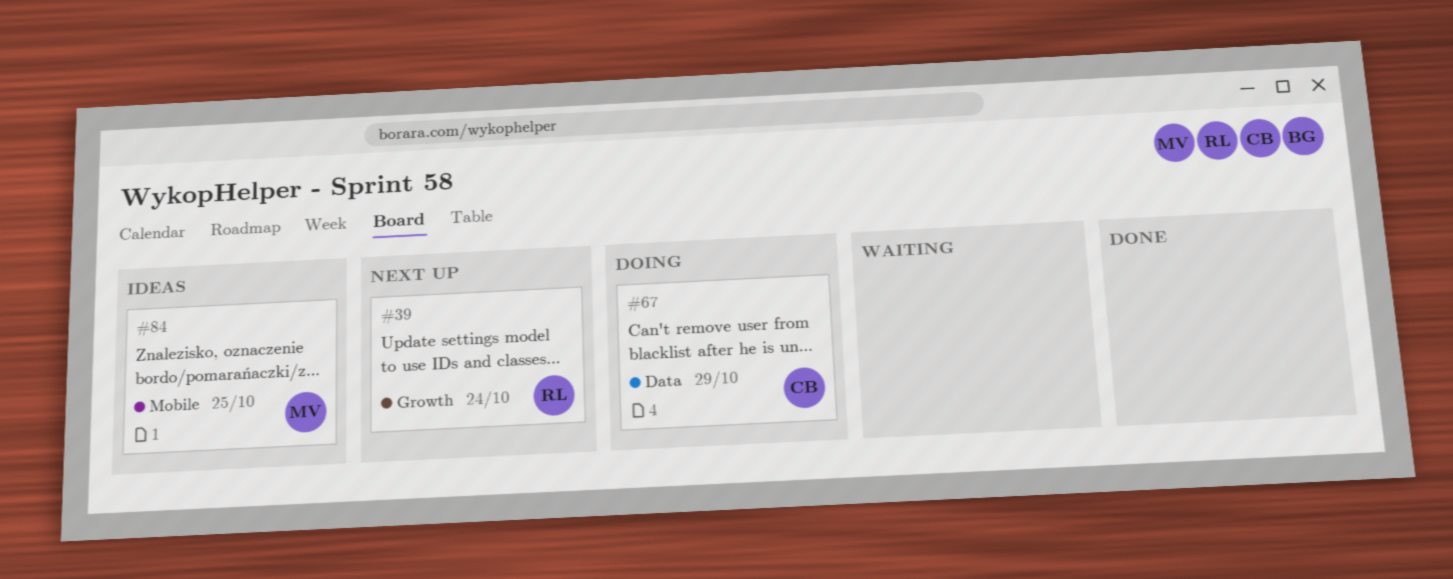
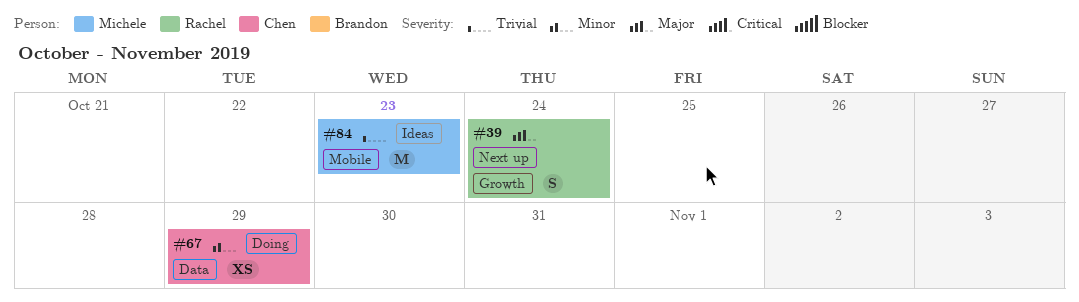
#84, due: Oct 25 -> Oct 23

